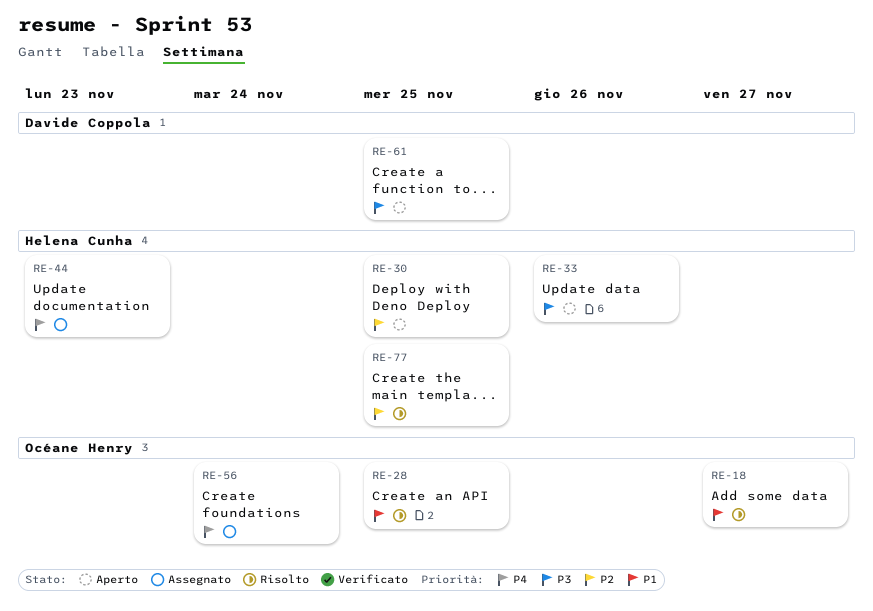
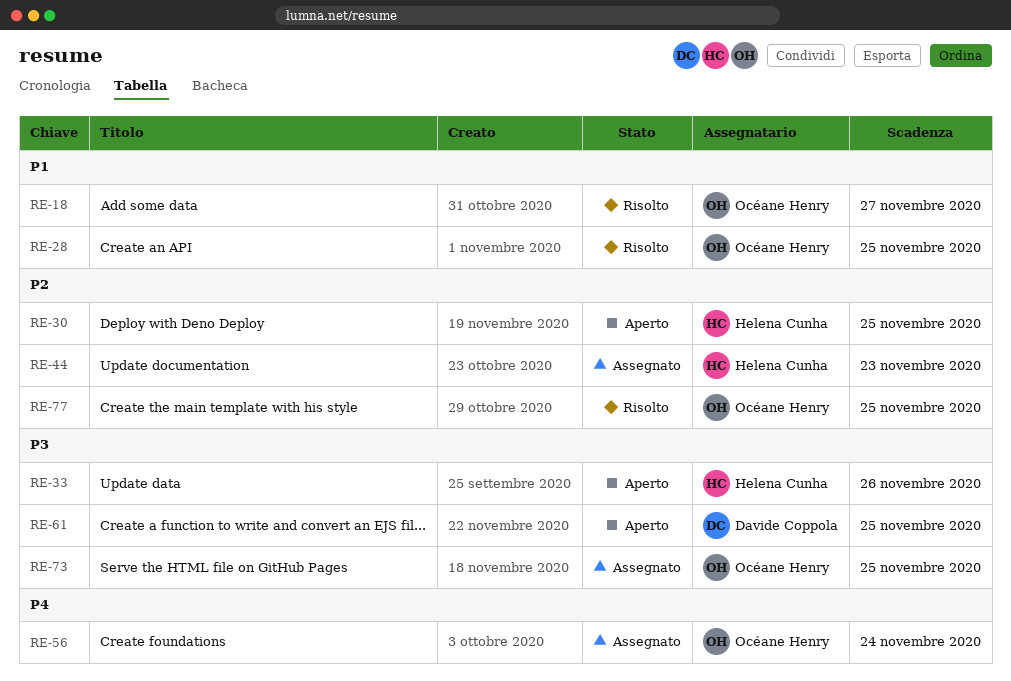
RE-44, priority: P4 -> P2
RE-73: none -> present
RE-77, owner: Helena Cunha -> Océane Henry

